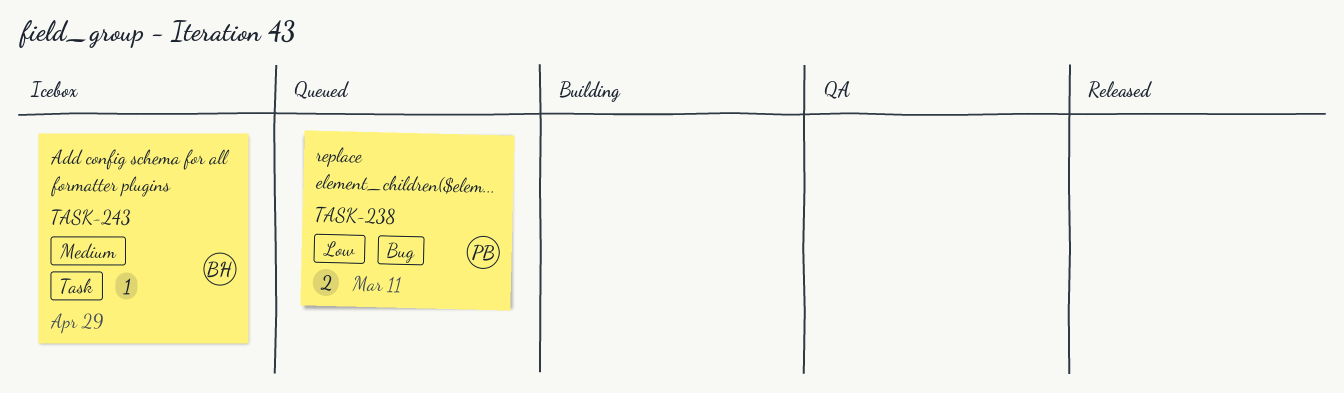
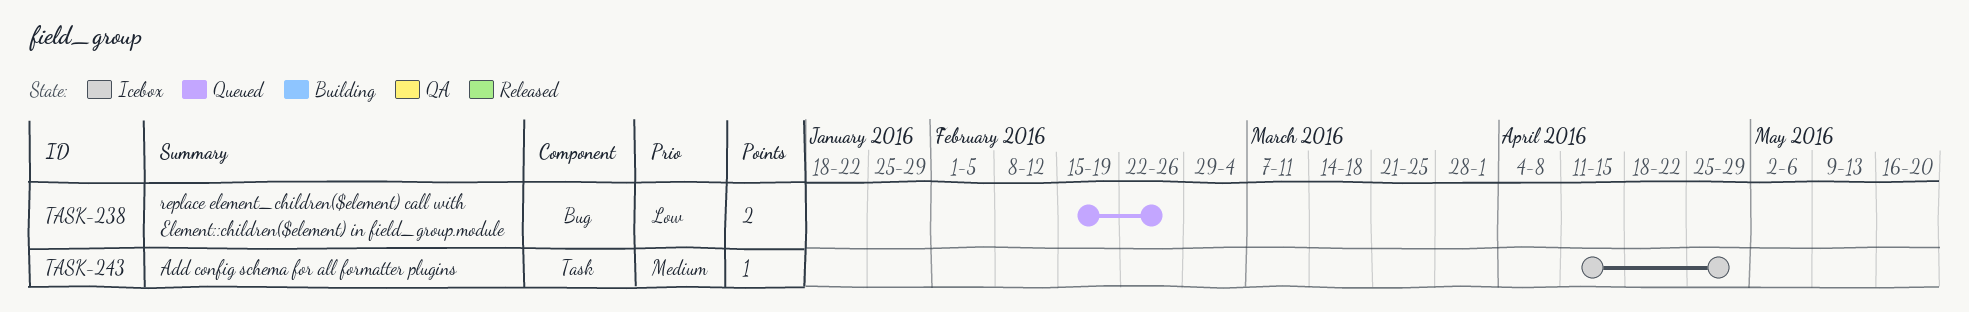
TASK-238, due: Mar 11 -> Feb 26

